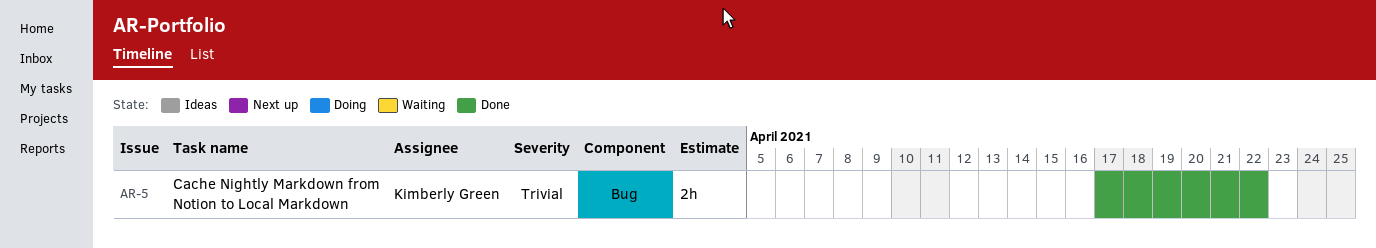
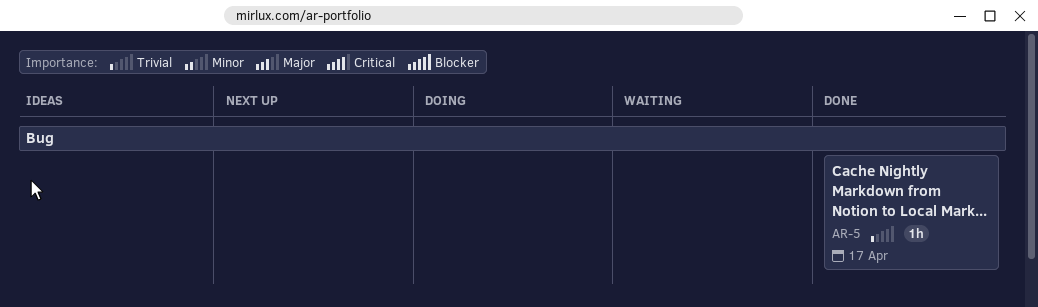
AR-5, estimate: 2h -> 1h
AR-5, due: Apr 22 -> Apr 17

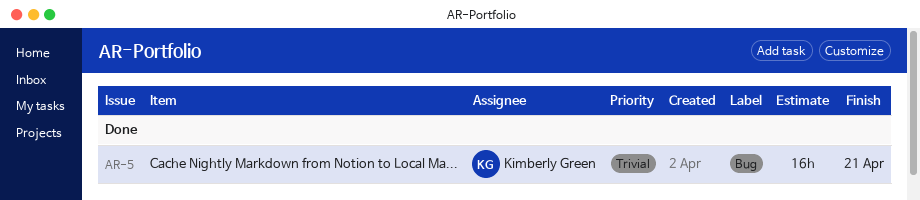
AR-5, estimate: 1h -> 16h
AR-5, due: Apr 17 -> Apr 21

